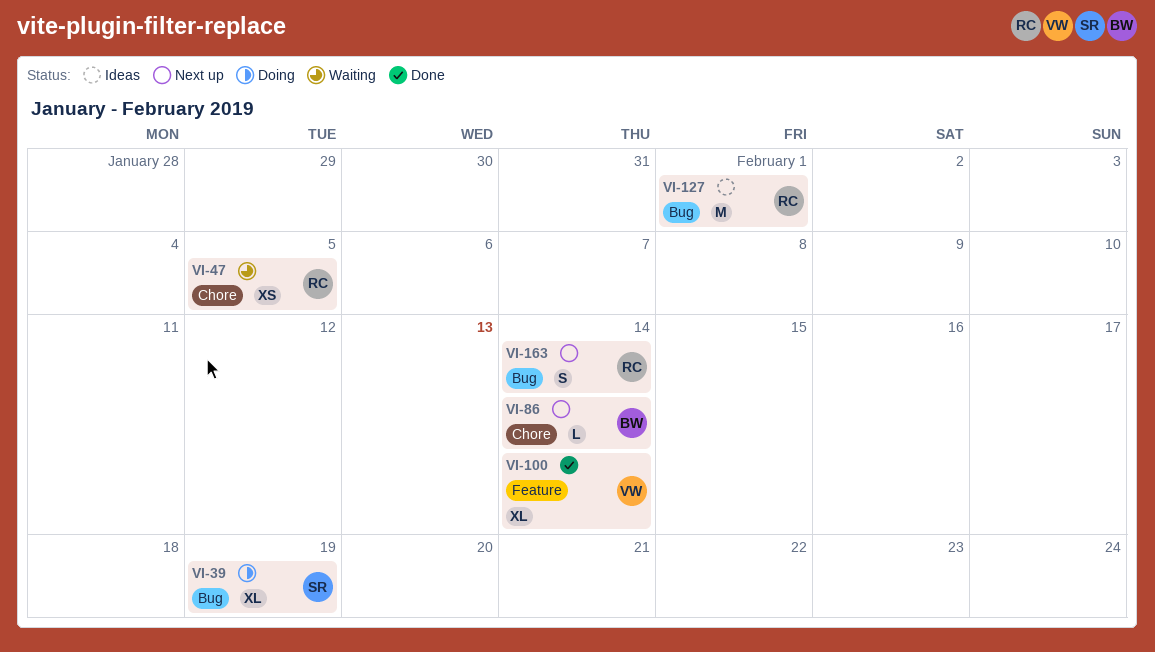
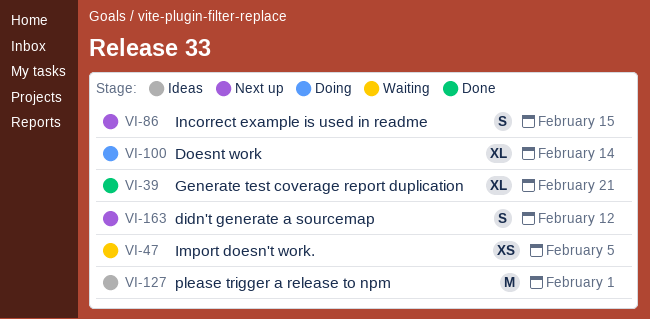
VI-39, status: Doing -> Done
VI-39, due: Feb 19 -> Feb 21
VI-86, estimate: L -> S
VI-86, due: Feb 14 -> Feb 15
VI-100, status: Done -> Doing
VI-163, due: Feb 14 -> Feb 12

